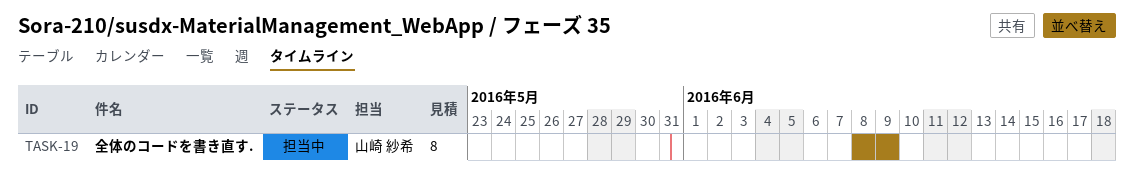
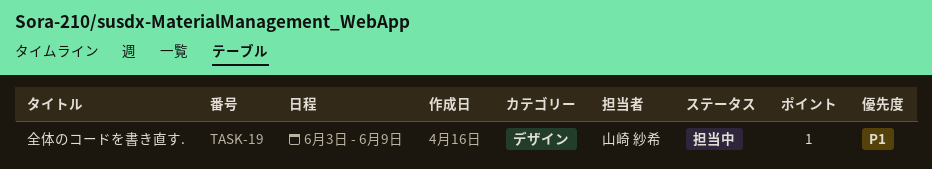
TASK-19, estimate: 8 -> 1
TASK-19, start: Jun 8 -> Jun 3

